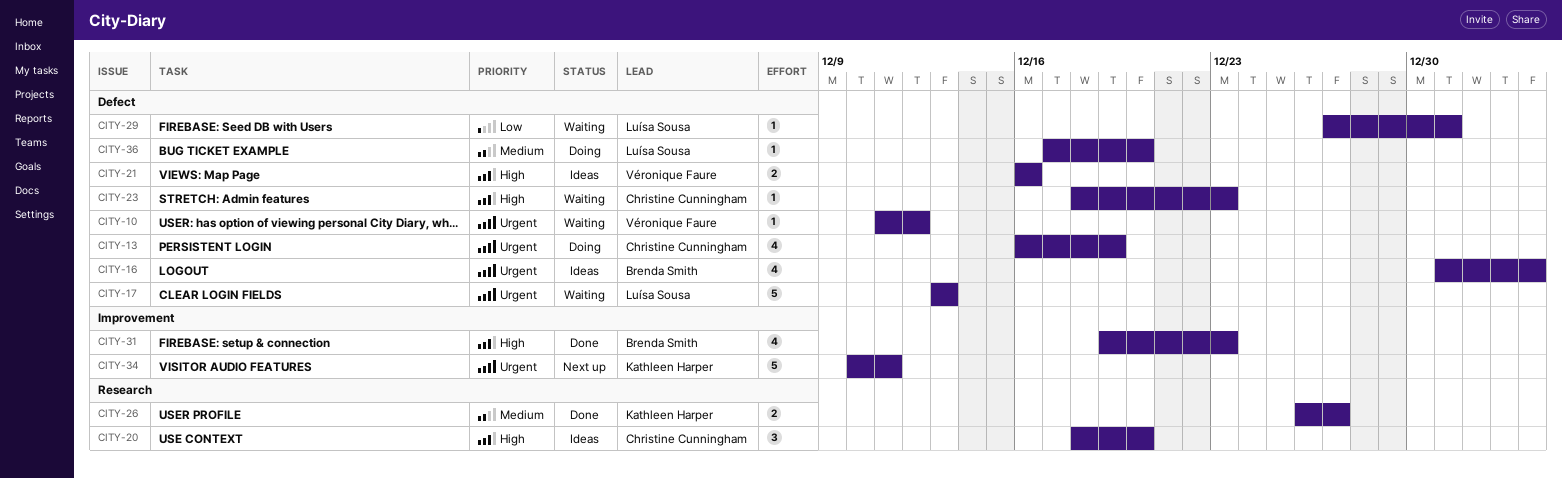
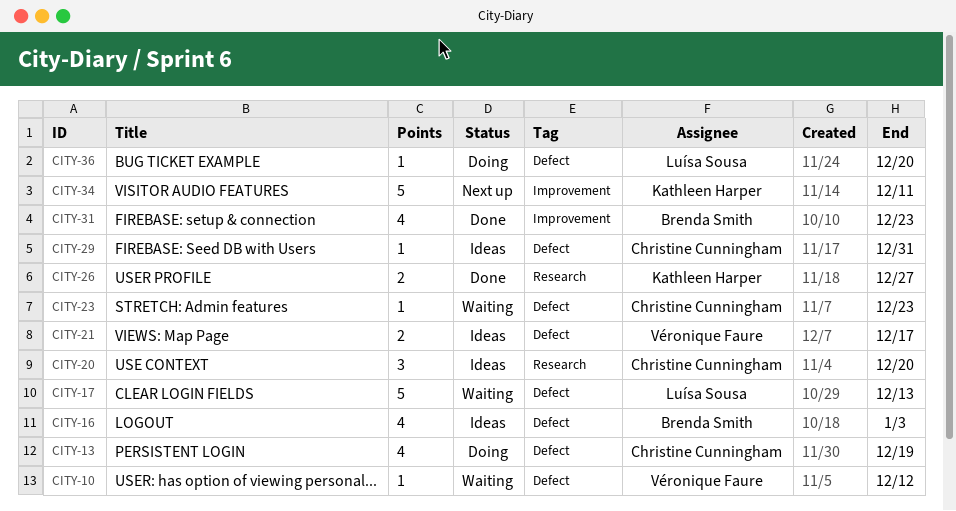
CITY-21, due: Dec 16 -> Dec 17
CITY-29, status: Waiting -> Ideas
CITY-29, owner: Luísa Sousa -> Christine Cunningham

